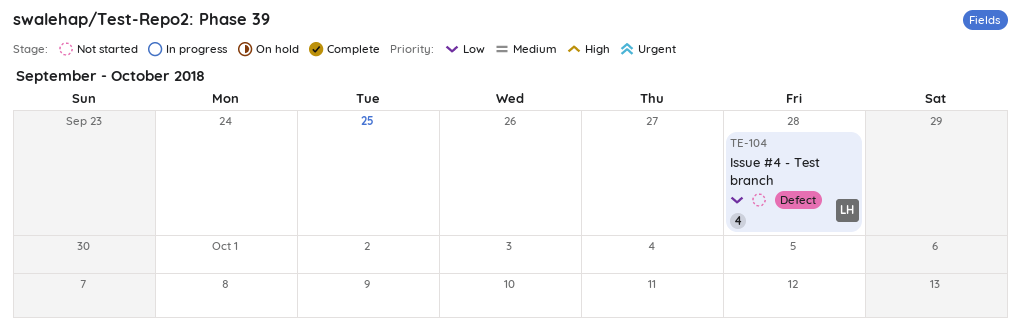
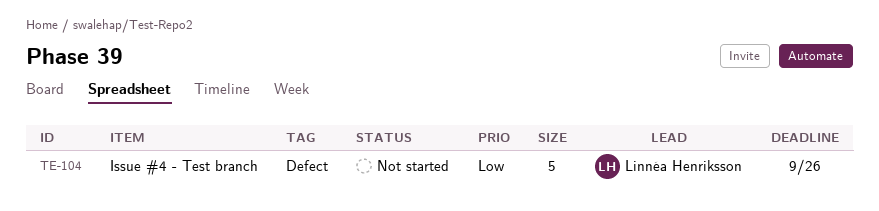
TE-104, estimate: 4 -> 5
TE-104, due: Sep 28 -> Sep 26

